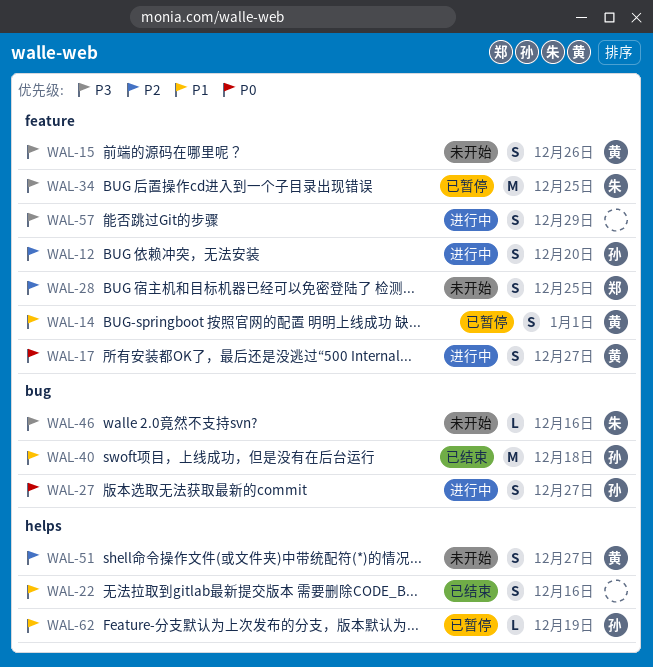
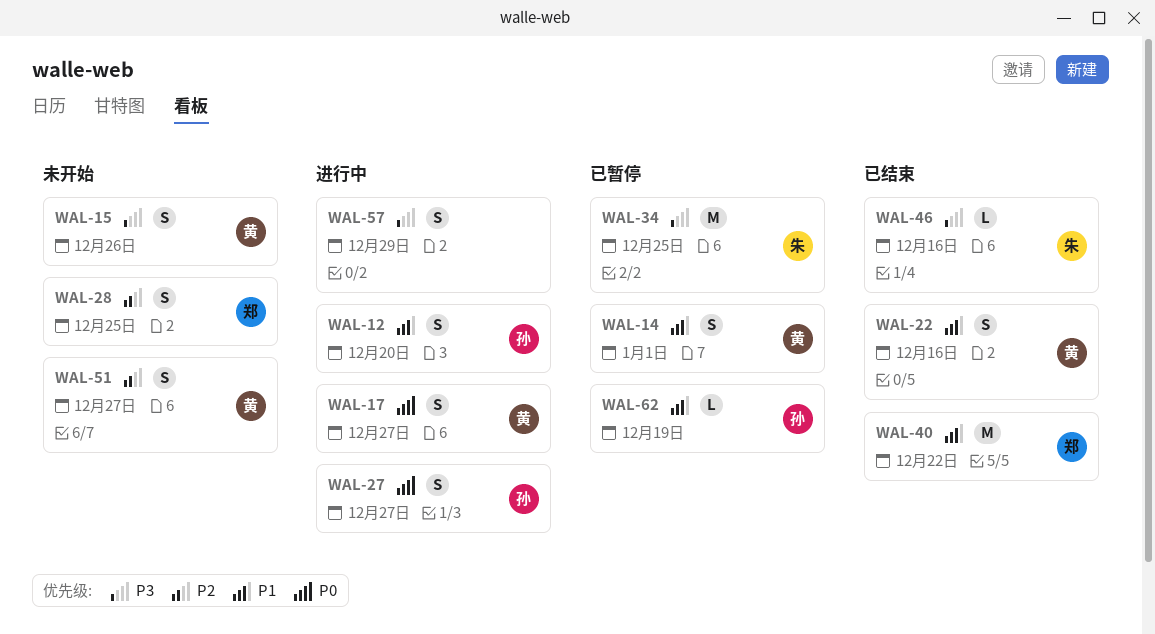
WAL-12, priority: P2 -> P1
WAL-22, owner: none -> 黄
WAL-40, owner: 孙 -> 郑
WAL-40, due: Dec 18 -> Dec 22
WAL-46, status: 未开始 -> 已结束

